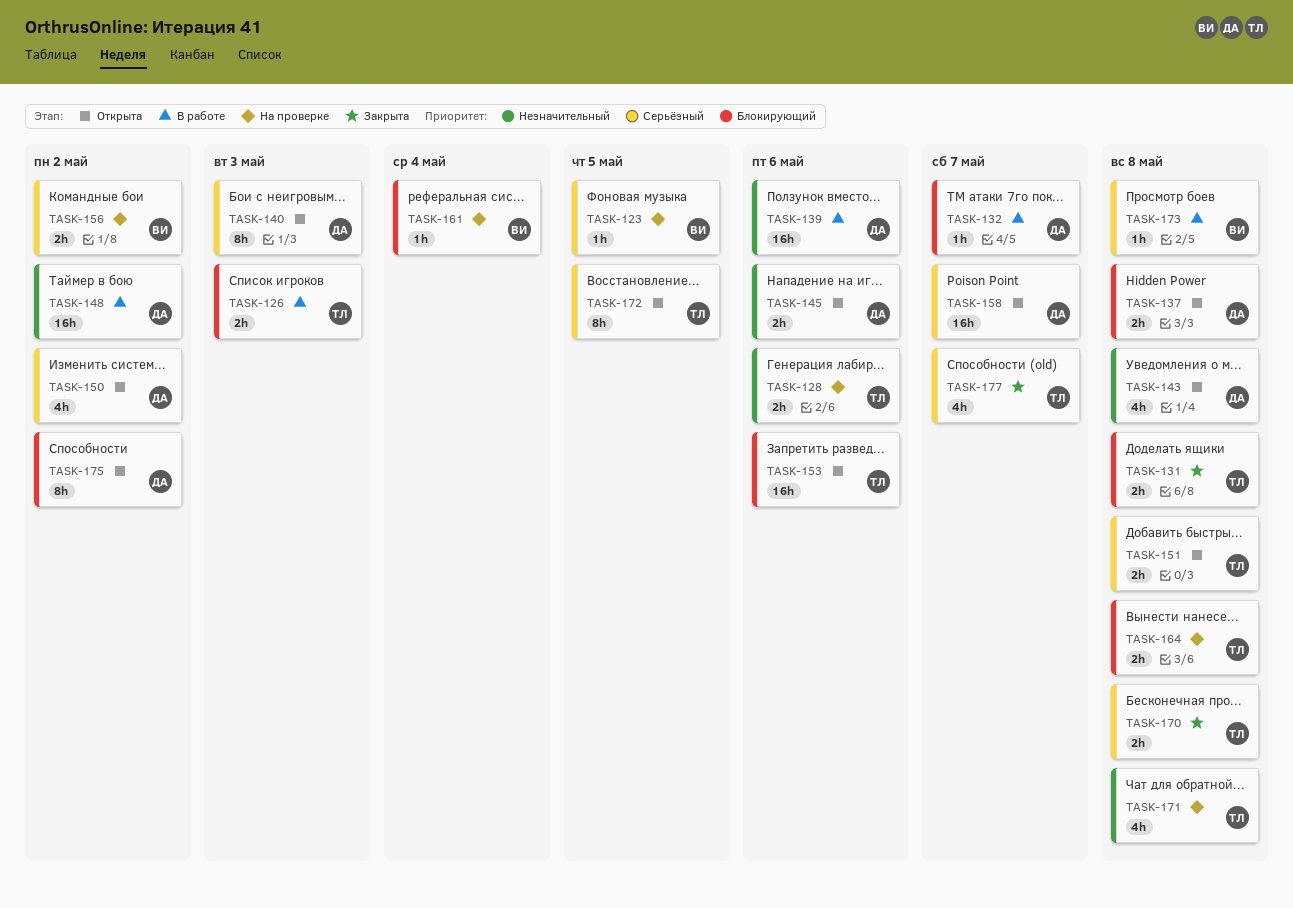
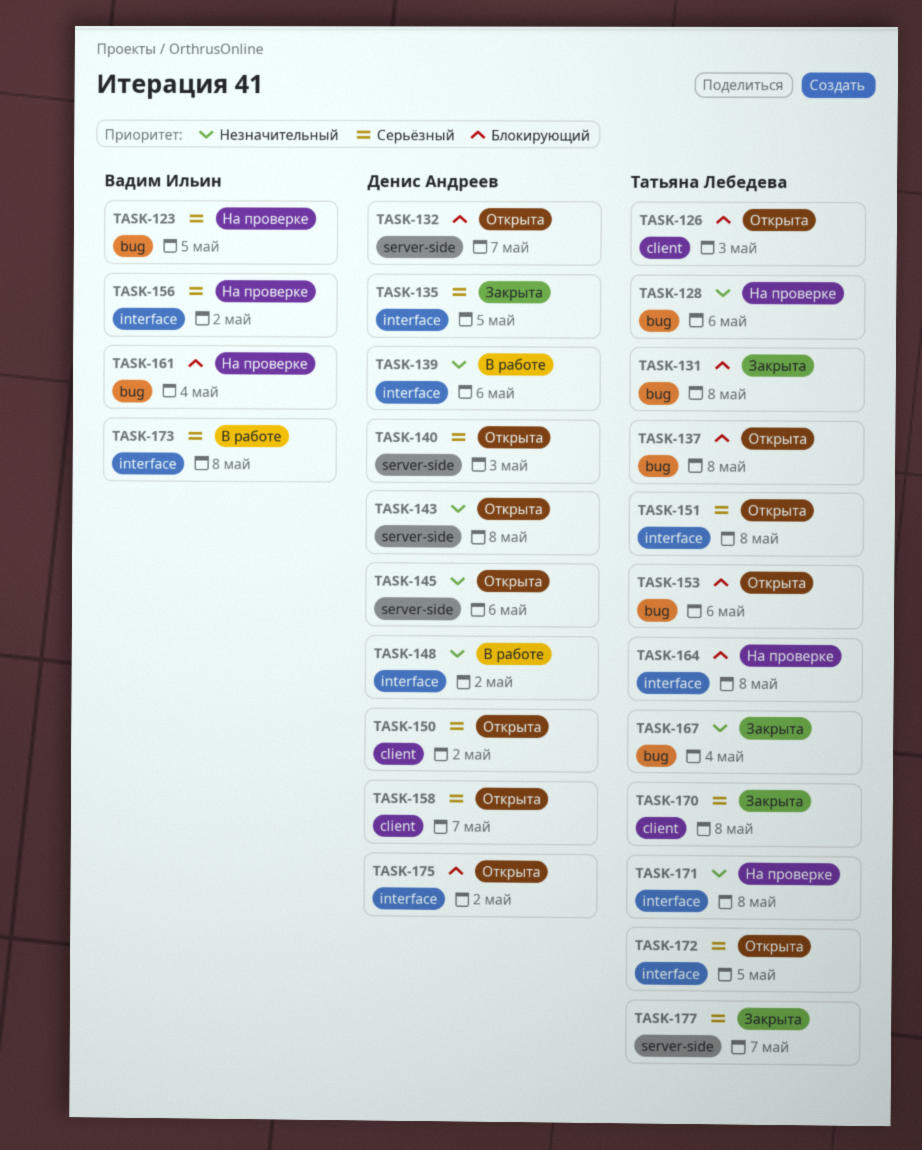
TASK-126, status: В работе -> Открыта
TASK-132, status: В работе -> Открыта
TASK-135: none -> present
TASK-137, owner: Денис Андреев -> Татьяна Лебедева
TASK-167: none -> present

